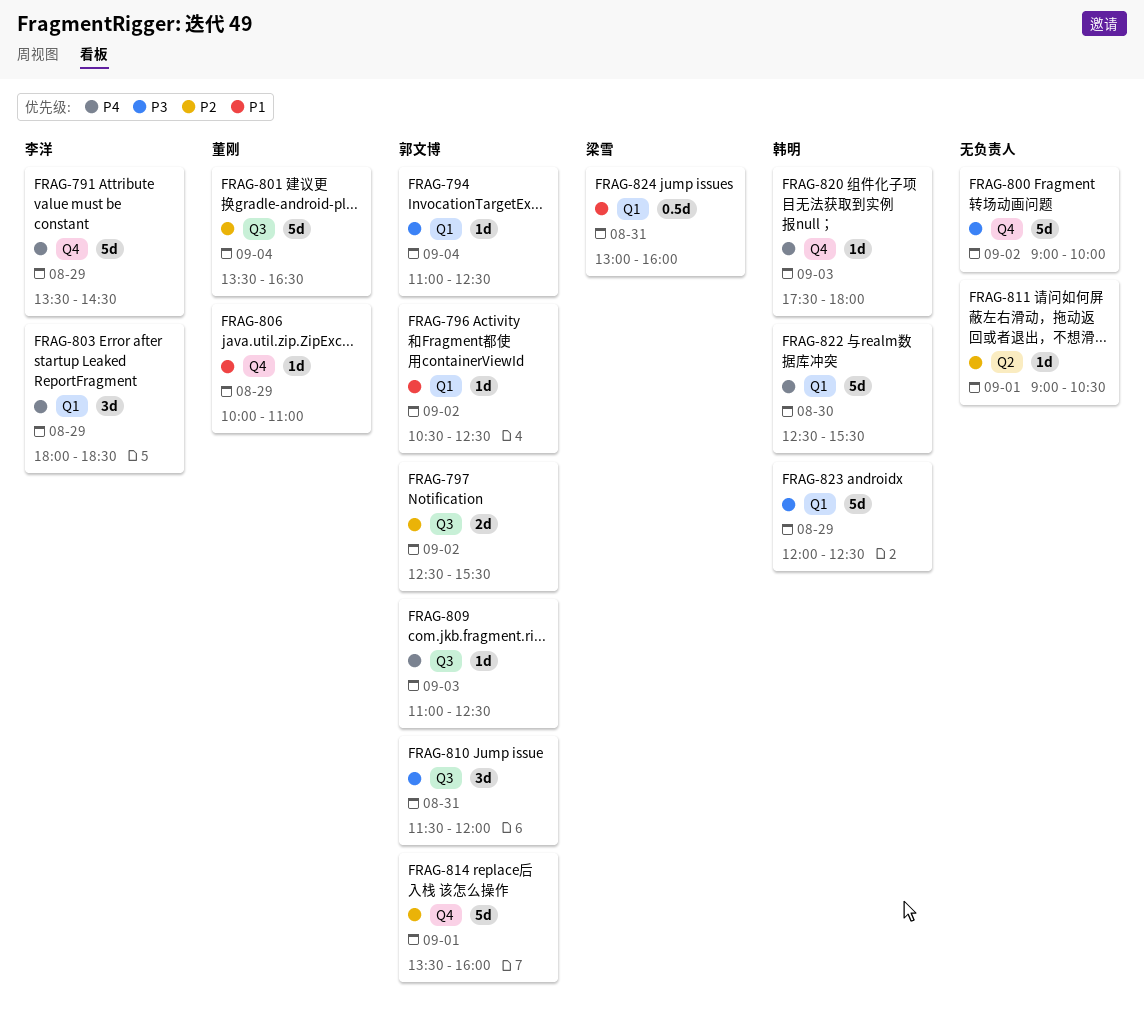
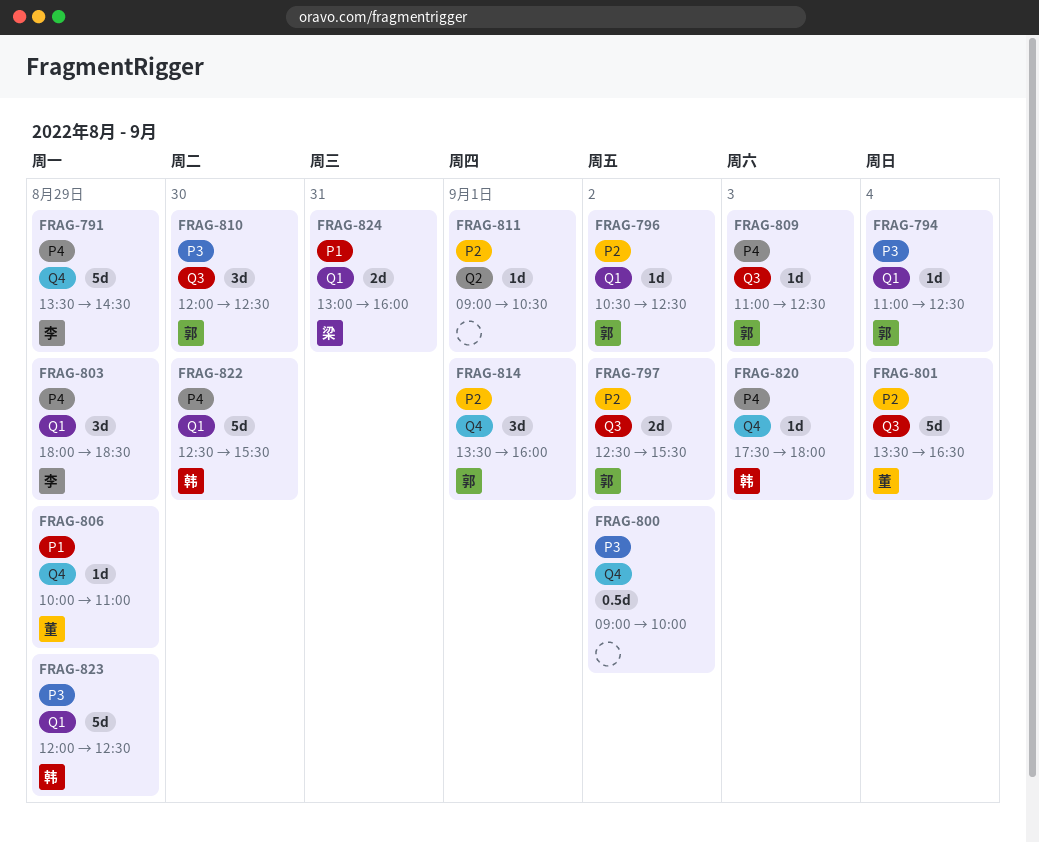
FRAG-796, priority: P1 -> P2
FRAG-800, estimate: 5d -> 0.5d
FRAG-810, day: Aug 31 -> Aug 30
FRAG-810, begins: 11:30 -> 12:00
FRAG-810, ends: 12:00 -> 12:30
FRAG-814, estimate: 5d -> 3d
FRAG-824, estimate: 0.5d -> 2d

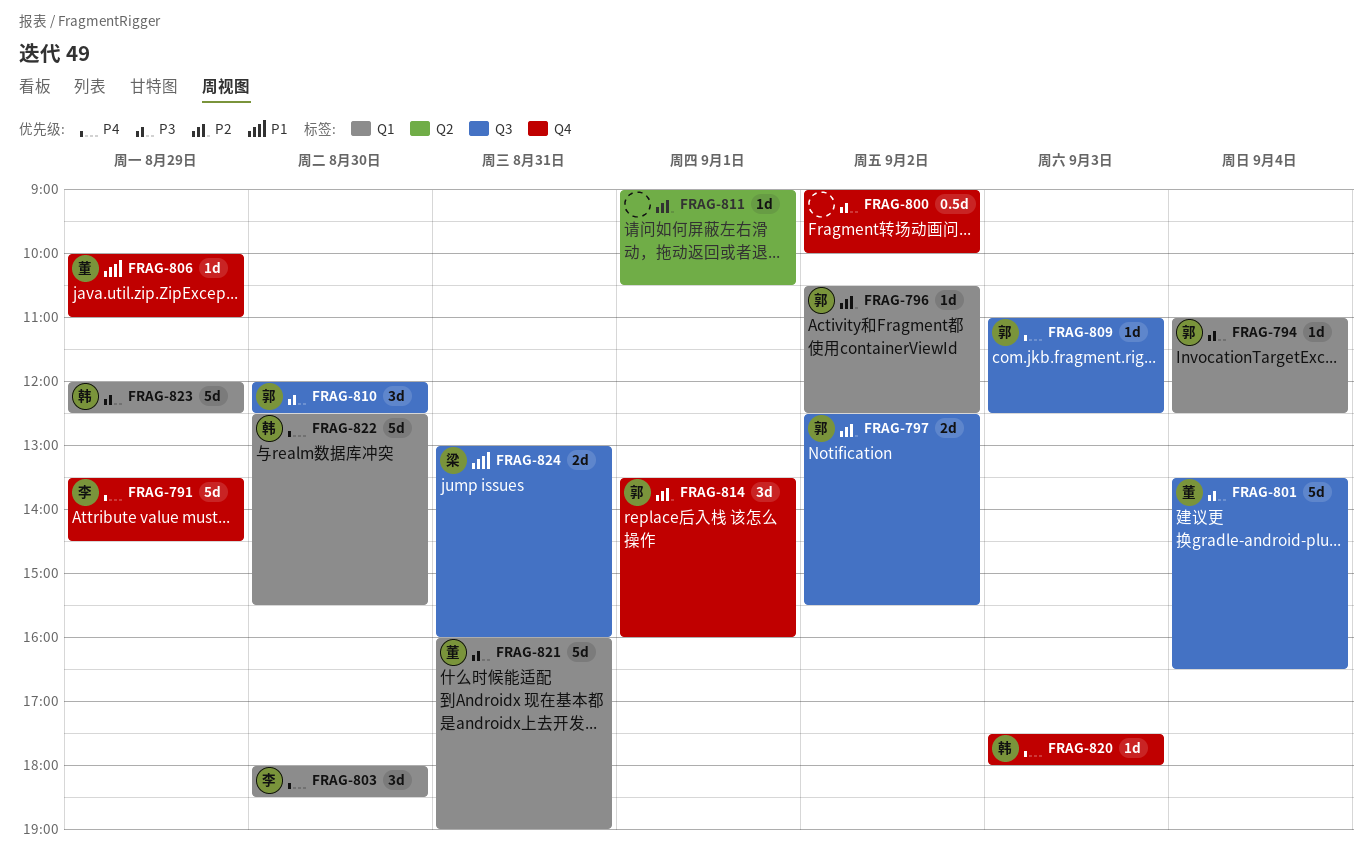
FRAG-801, priority: P2 -> P3
FRAG-803, day: Aug 29 -> Aug 30
FRAG-821: none -> present
FRAG-824, label: Q1 -> Q3

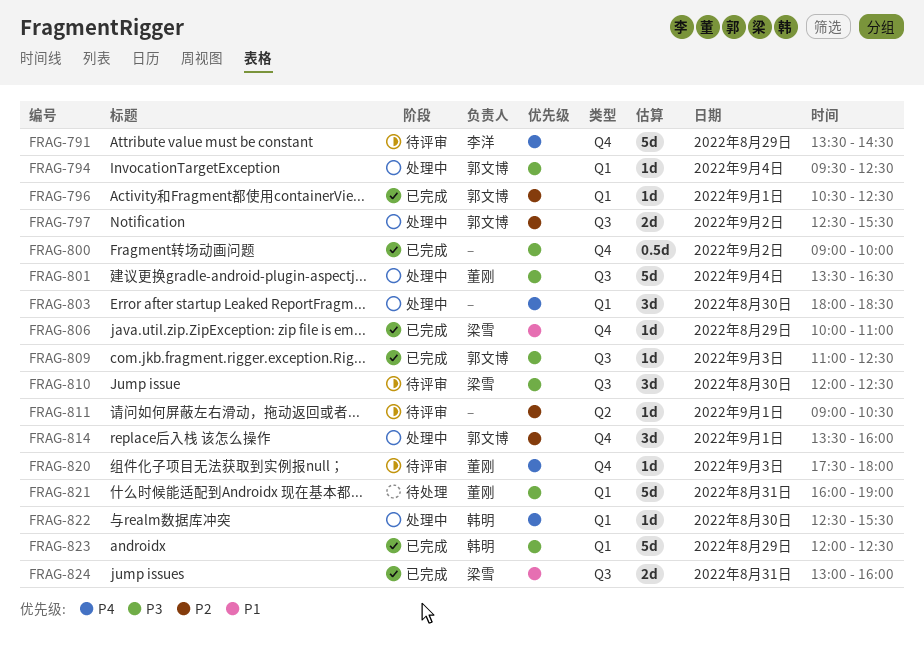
FRAG-794, begins: 11:00 -> 09:30
FRAG-796, day: Sep 2 -> Sep 1
FRAG-803, owner: 李洋 -> none
FRAG-806, owner: 董刚 -> 梁雪
FRAG-809, priority: P4 -> P3
FRAG-810, owner: 郭文博 -> 梁雪
FRAG-820, owner: 韩明 -> 董刚
FRAG-822, estimate: 5d -> 1d

